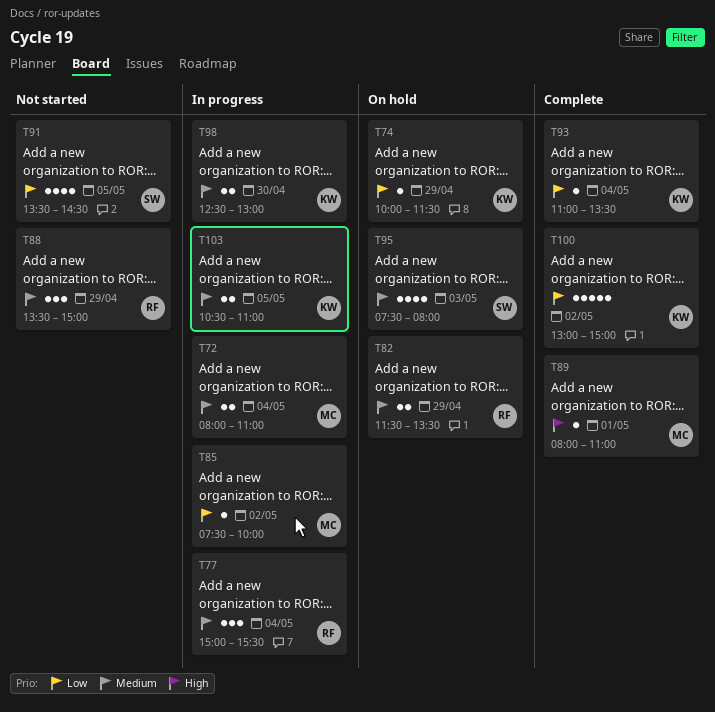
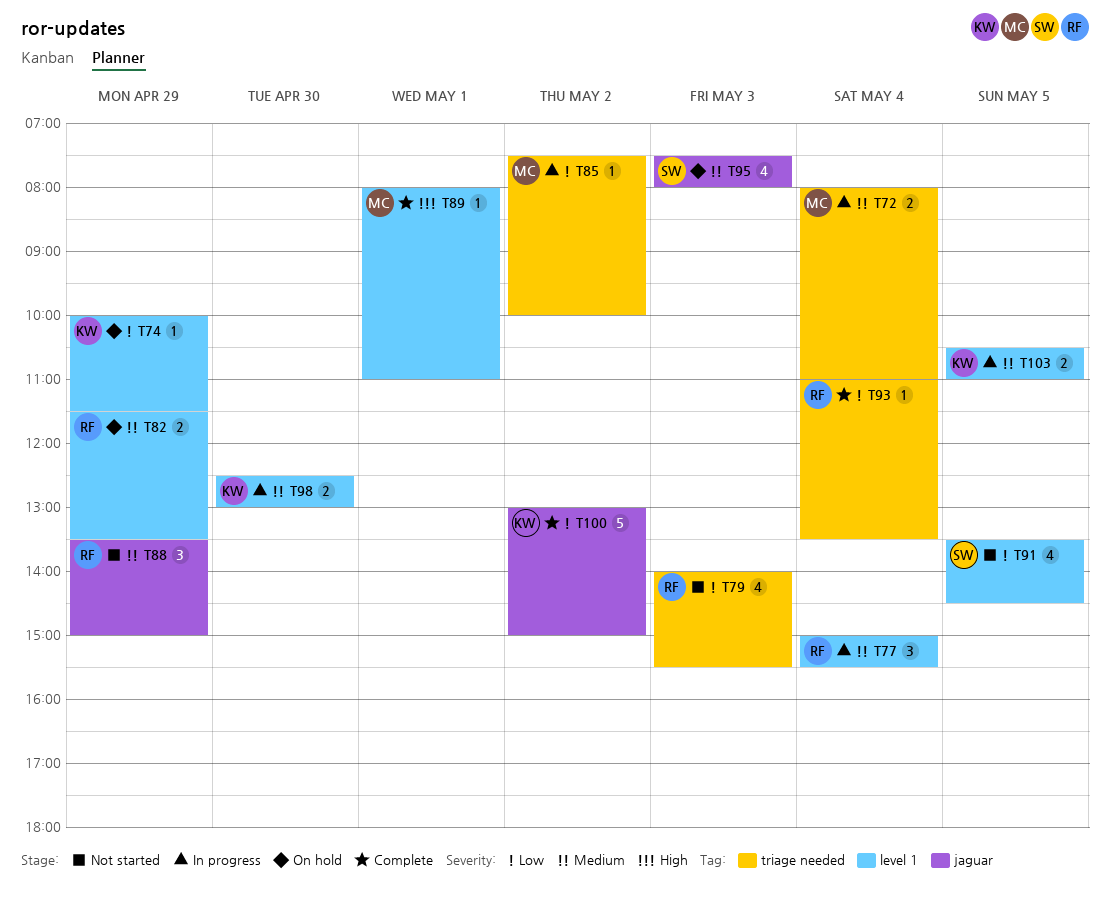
T79: none -> present
T93, owner: KW -> RF

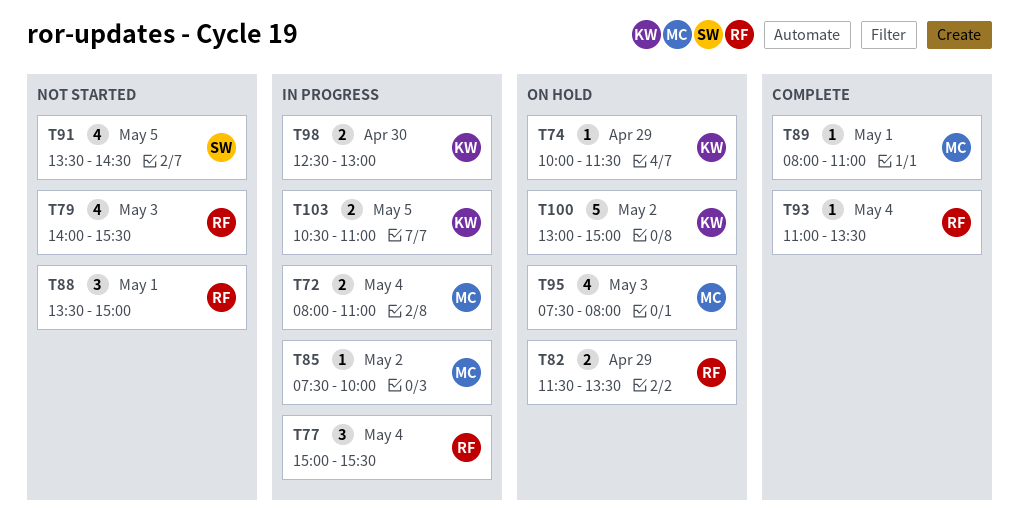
T88, day: Apr 29 -> May 1
T95, owner: SW -> MC
T100, status: Complete -> On hold

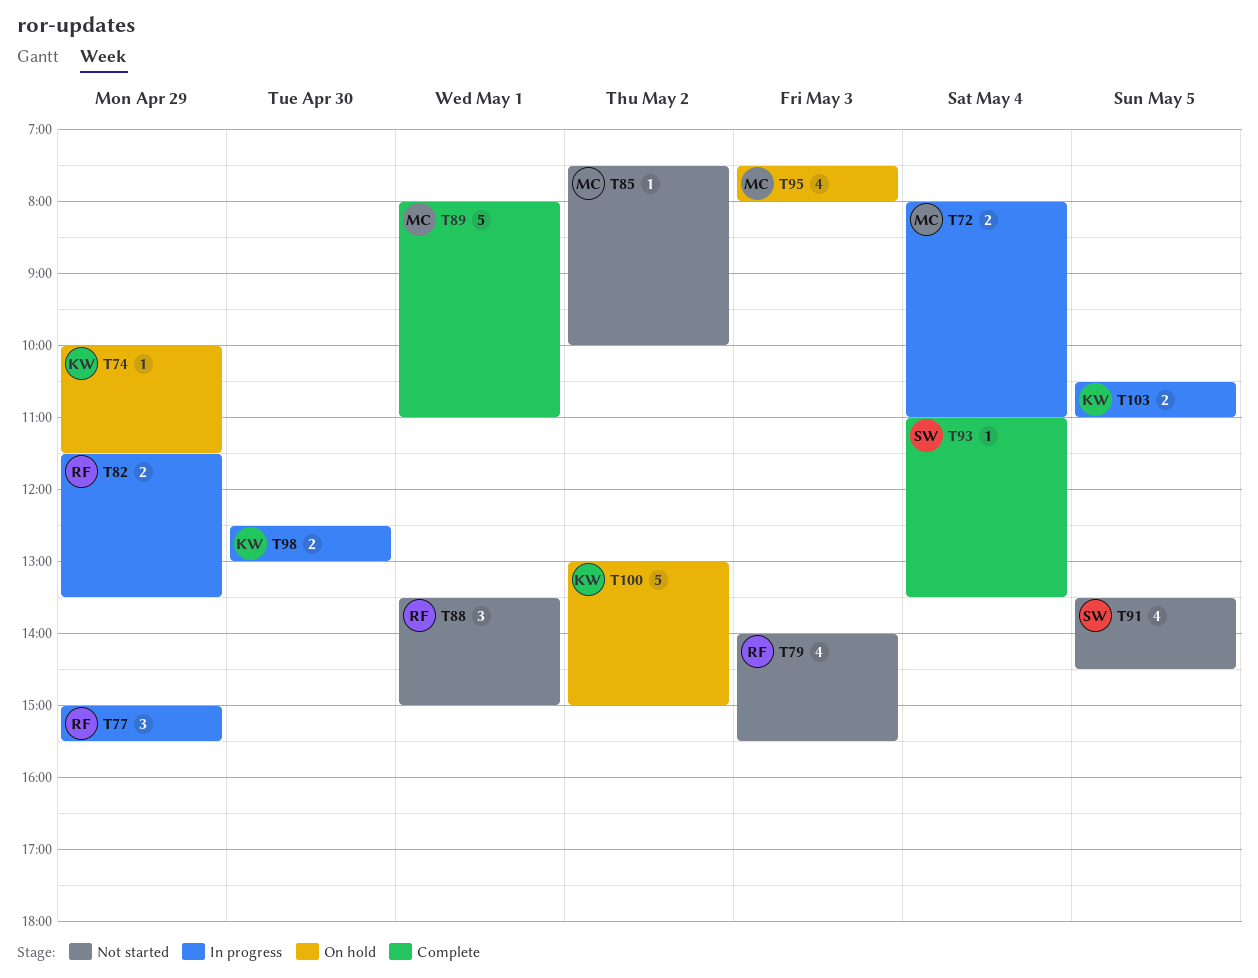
T77, day: May 4 -> Apr 29
T82, status: On hold -> In progress
T85, status: In progress -> Not started
T89, estimate: 1 -> 5
T93, owner: RF -> SW

